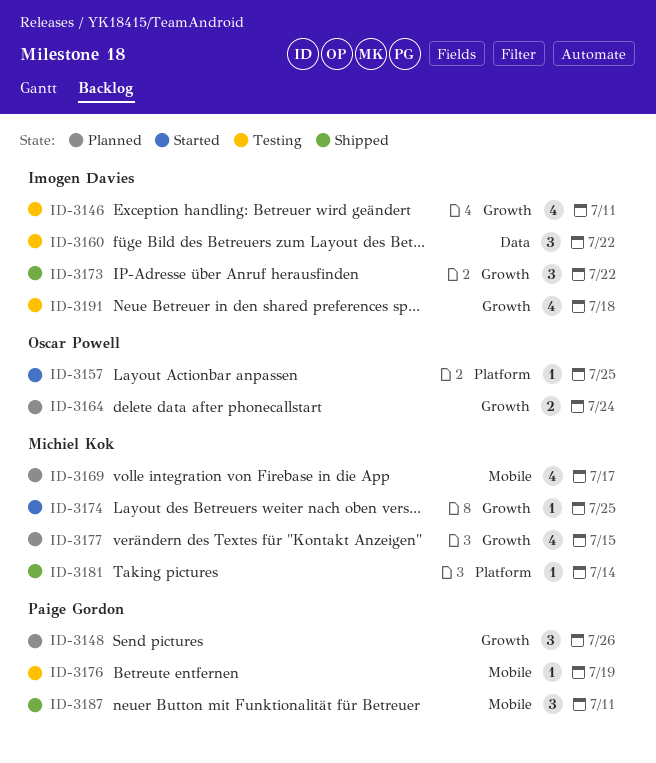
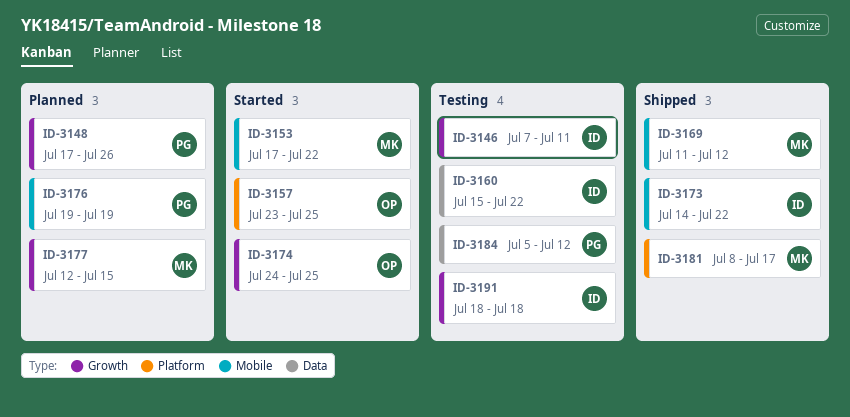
ID-3153: none -> present
ID-3164: present -> none
ID-3169, status: Planned -> Shipped
ID-3169, due: Jul 17 -> Jul 12
ID-3173, label: Growth -> Mobile
ID-3174, owner: Michiel Kok -> Oscar Powell
ID-3176, status: Testing -> Planned
ID-3181, due: Jul 14 -> Jul 17
ID-3184: none -> present
ID-3187: present -> none

